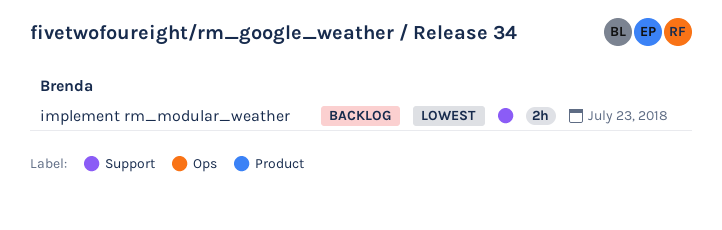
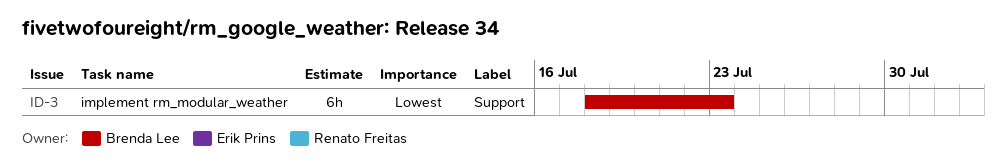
implement rm_modular_weather, estimate: 2h -> 6h

